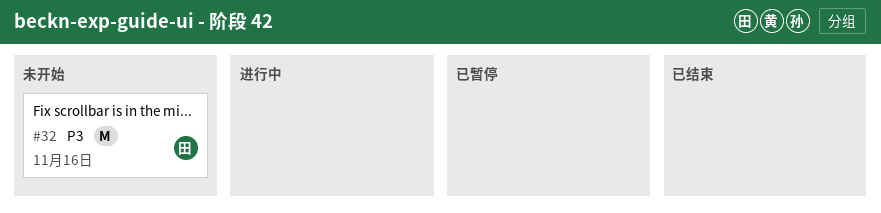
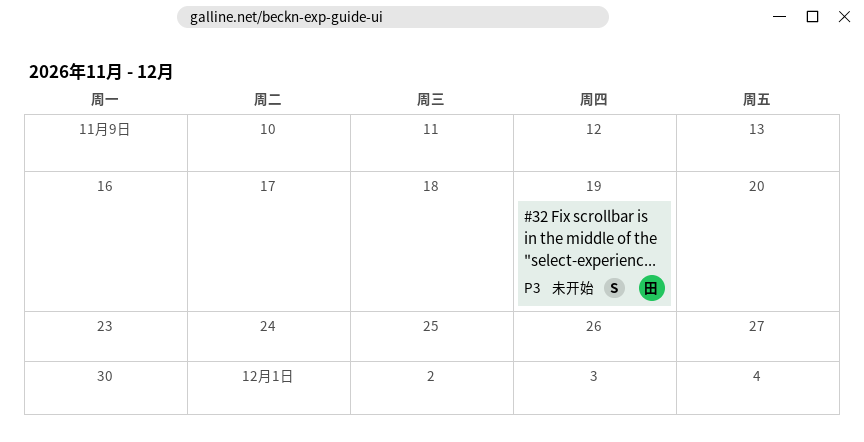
#32, estimate: M -> S
#32, due: Nov 16 -> Nov 19

